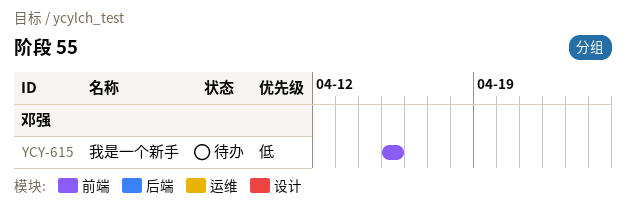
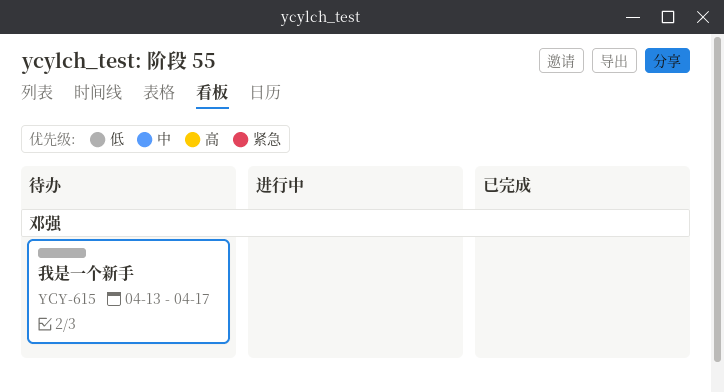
YCY-615, start: Apr 15 -> Apr 13
YCY-615, due: Apr 15 -> Apr 17

